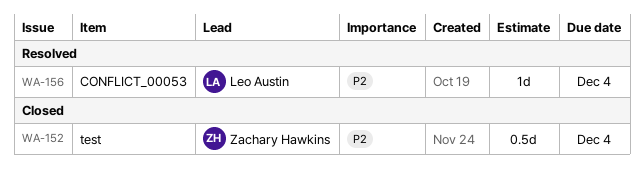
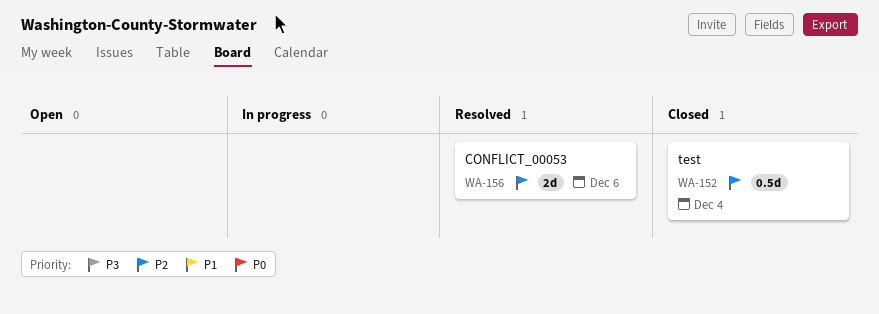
WA-156, estimate: 1d -> 2d
WA-156, due: Dec 4 -> Dec 6

